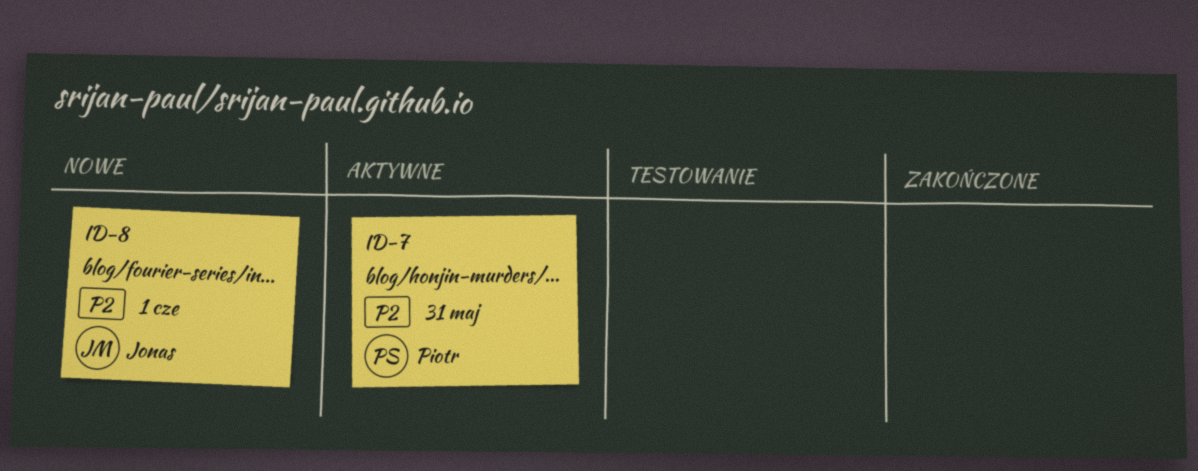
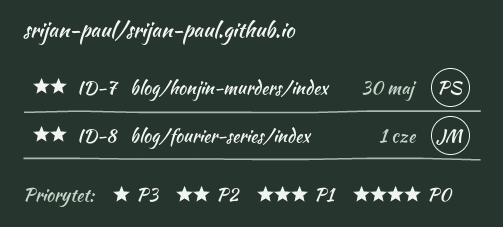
ID-7, due: May 31 -> May 30

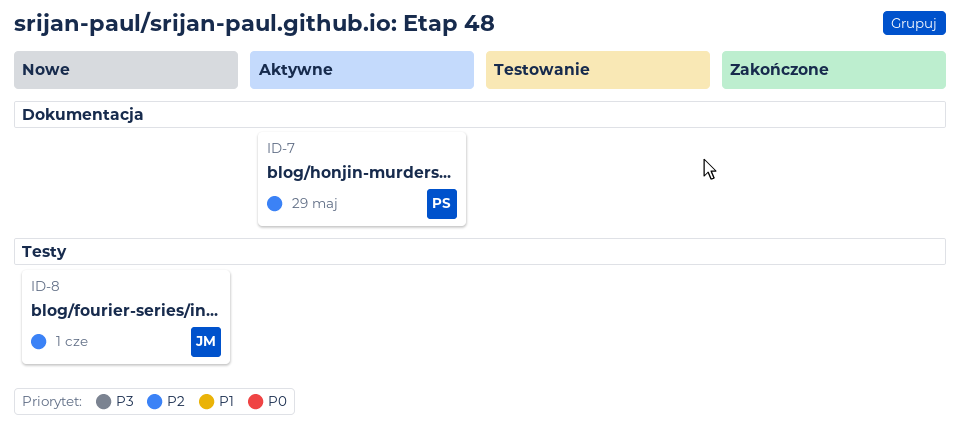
ID-7, due: May 30 -> May 29

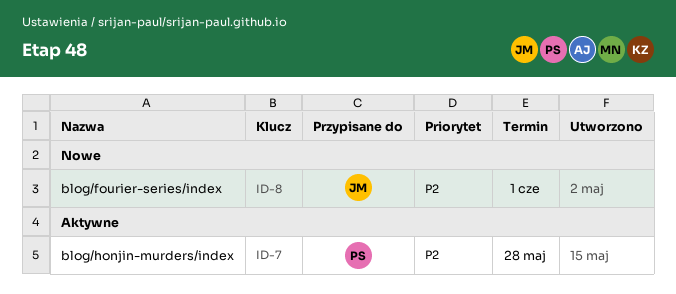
ID-7, due: May 29 -> May 28

